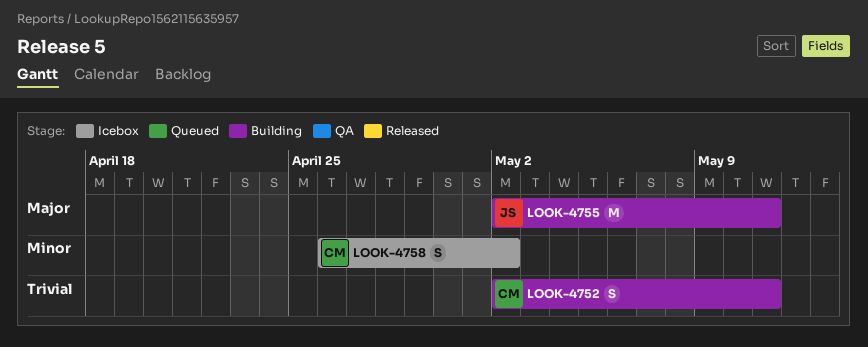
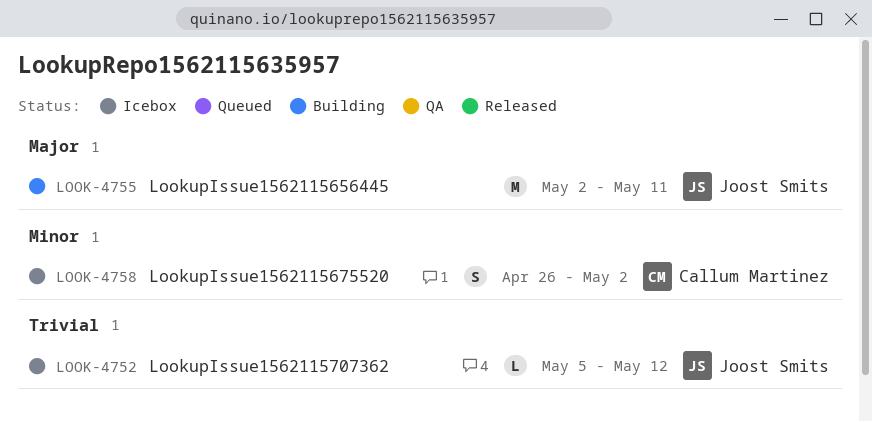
LOOK-4752, status: Building -> Icebox
LOOK-4752, owner: Callum Martinez -> Joost Smits
LOOK-4752, estimate: S -> L
LOOK-4752, start: May 2 -> May 5
LOOK-4752, due: May 11 -> May 12

